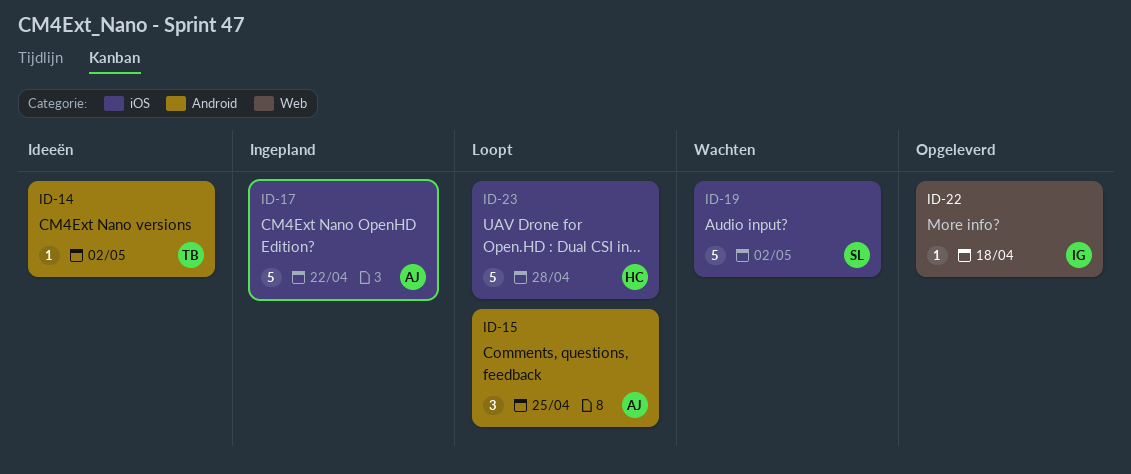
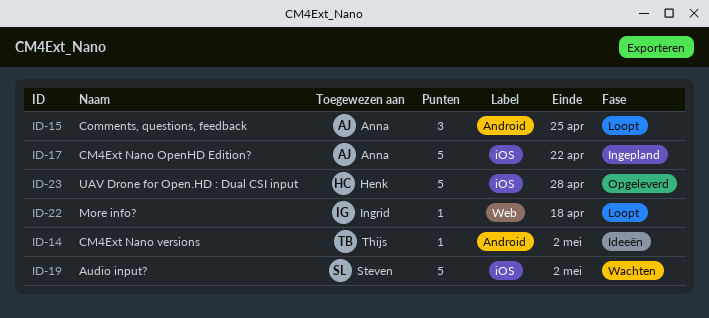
ID-22, status: Opgeleverd -> Loopt
ID-23, status: Loopt -> Opgeleverd

